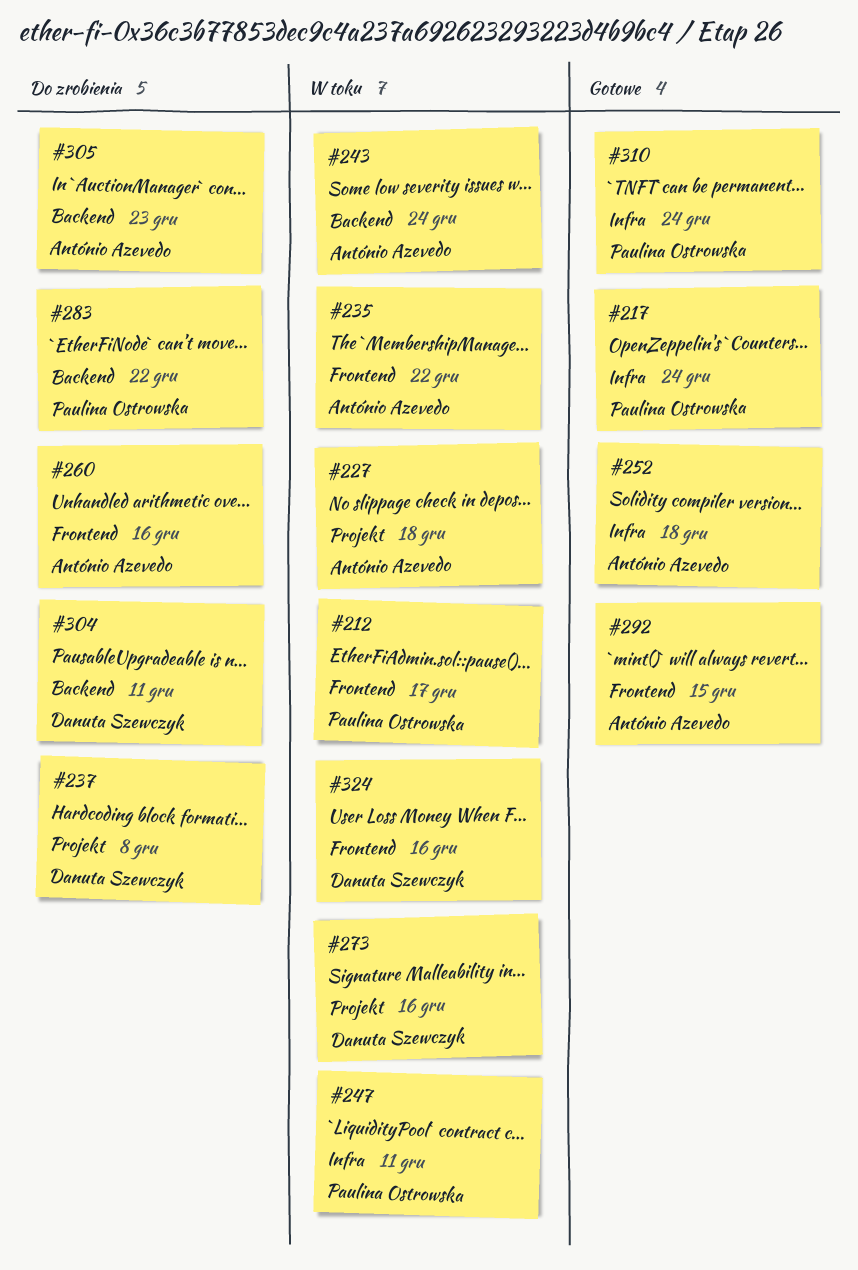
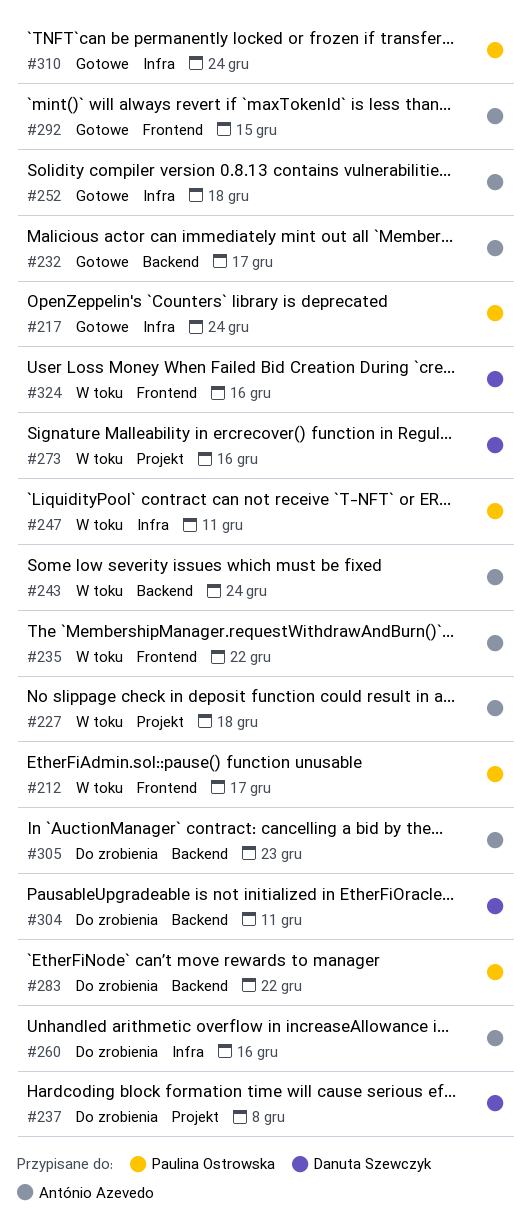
#232: none -> present
#260, label: Frontend -> Infra

